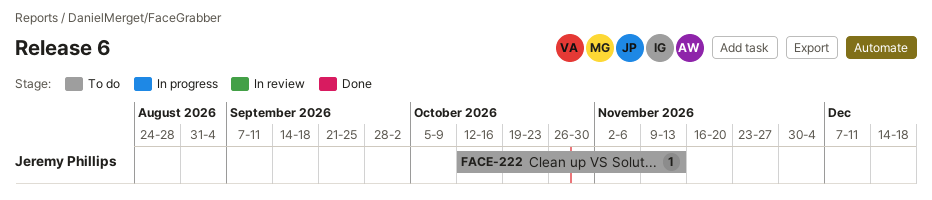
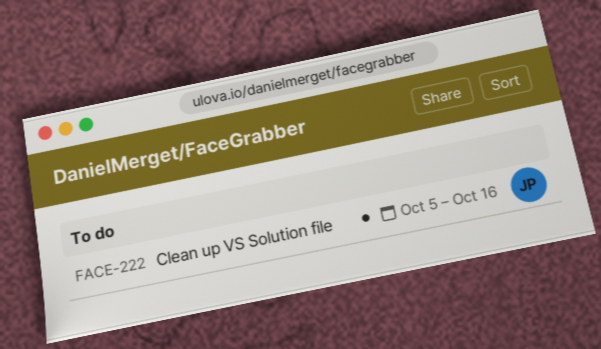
FACE-222, start: Oct 12 -> Oct 5
FACE-222, due: Nov 13 -> Oct 16

